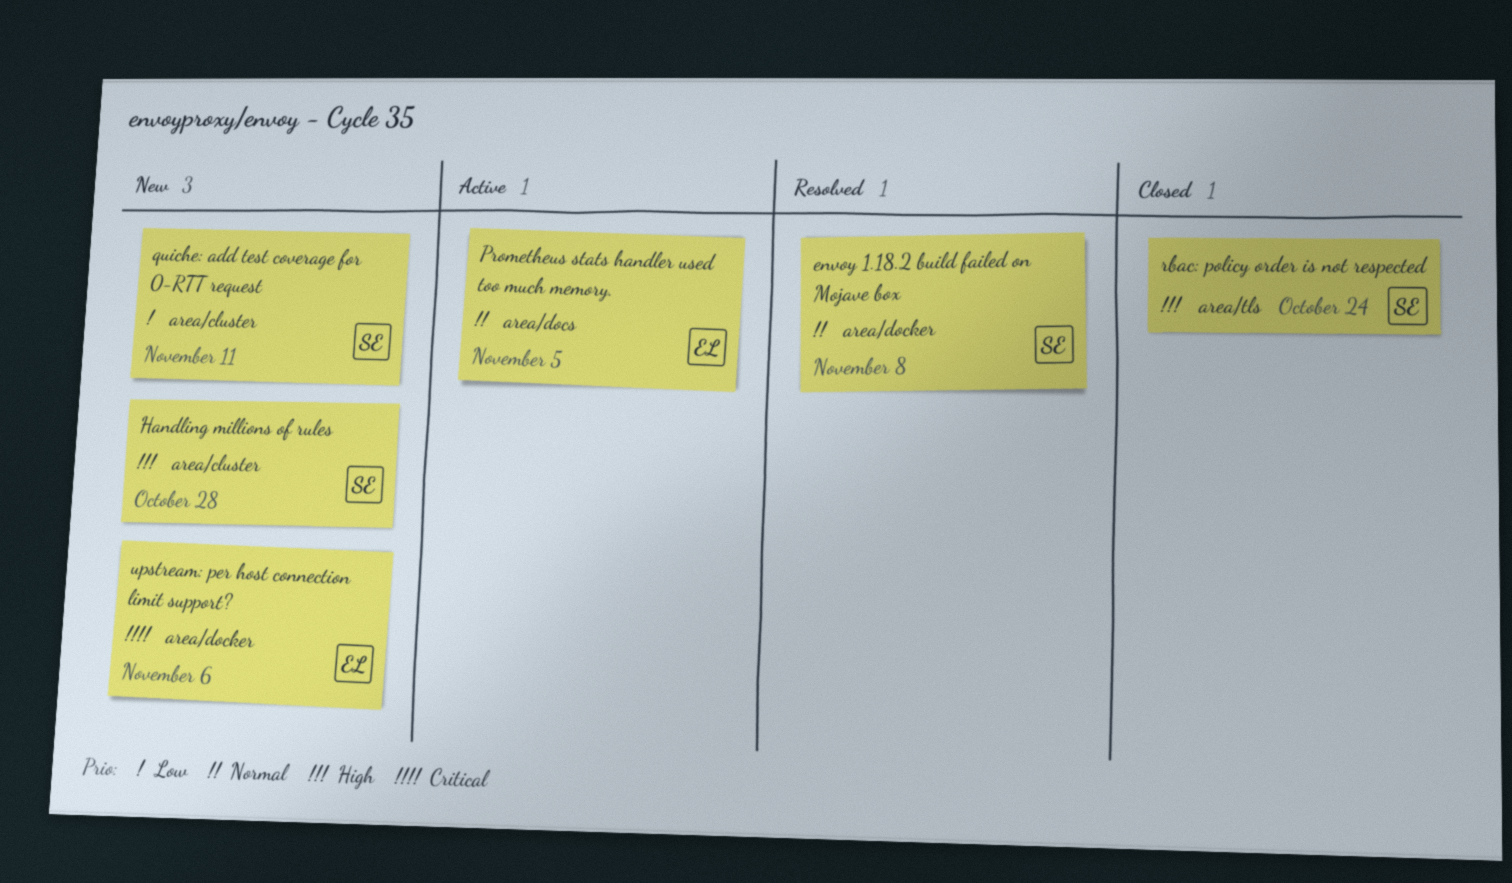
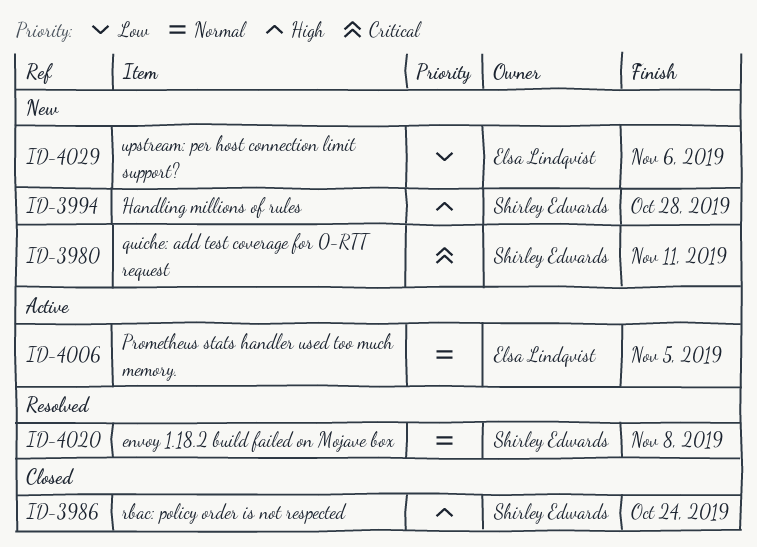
quiche: add test coverage for 0-RTT request, priority: Low -> Critical
upstream: per host connection limit support?, priority: Critical -> Low

